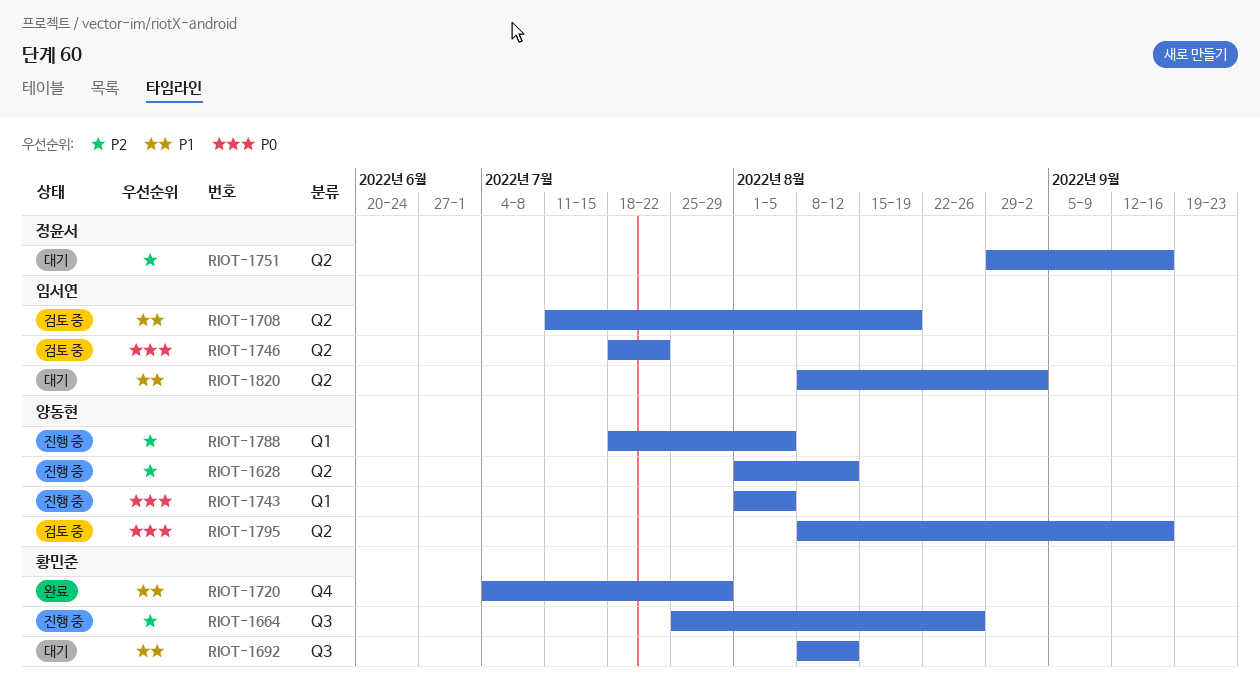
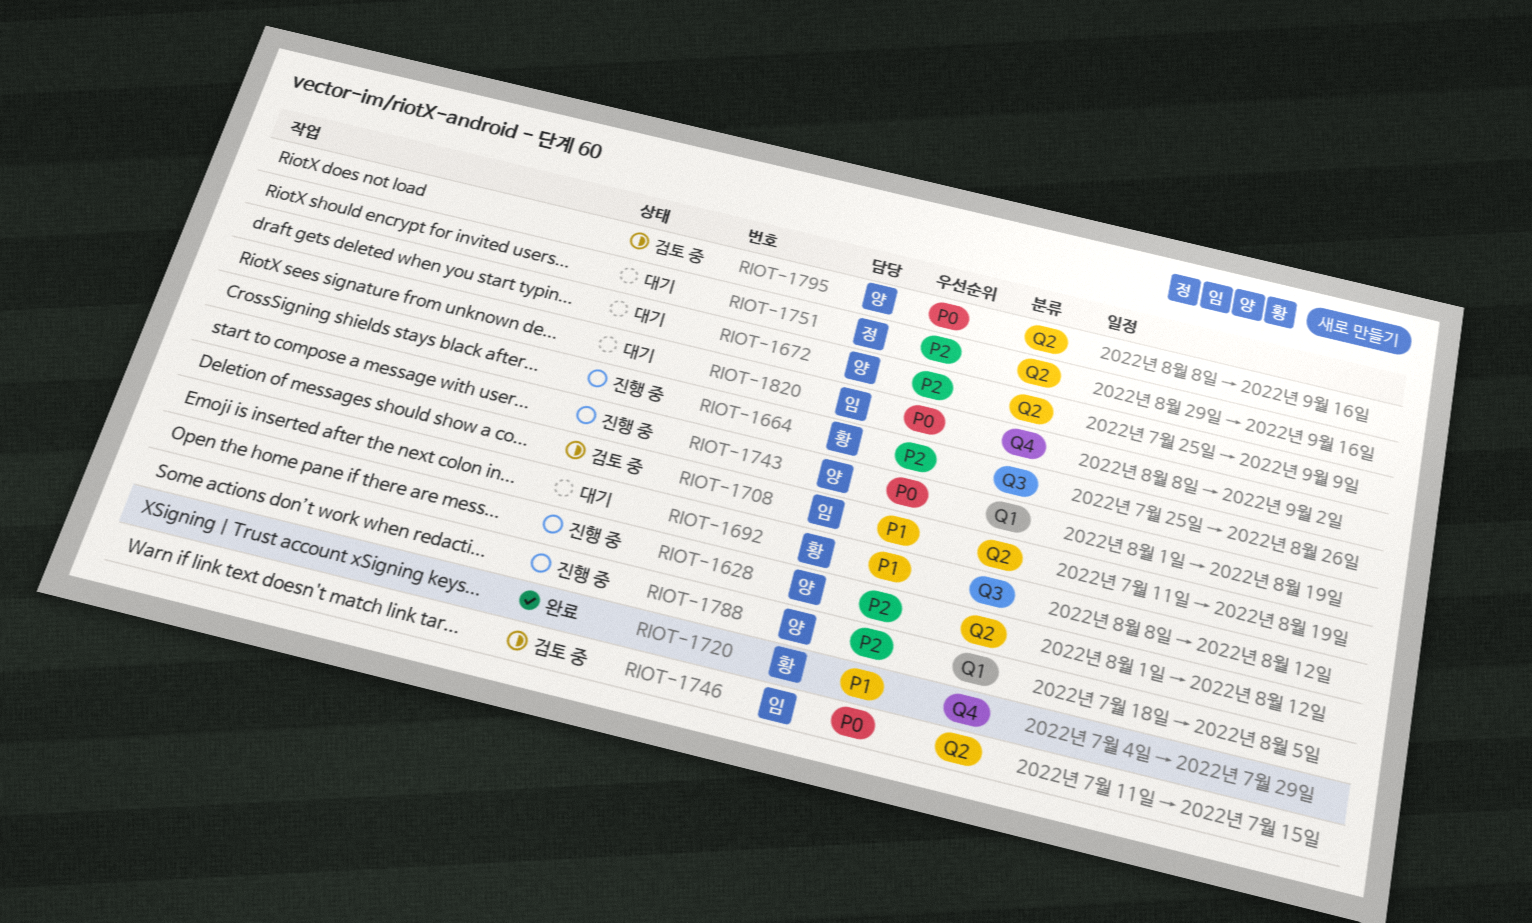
RIOT-1672: none -> present
RIOT-1743, due: Aug 5 -> Aug 19
RIOT-1746, start: Jul 18 -> Jul 11
RIOT-1746, due: Jul 22 -> Jul 15
RIOT-1820, priority: P1 -> P0
RIOT-1820, label: Q2 -> Q4

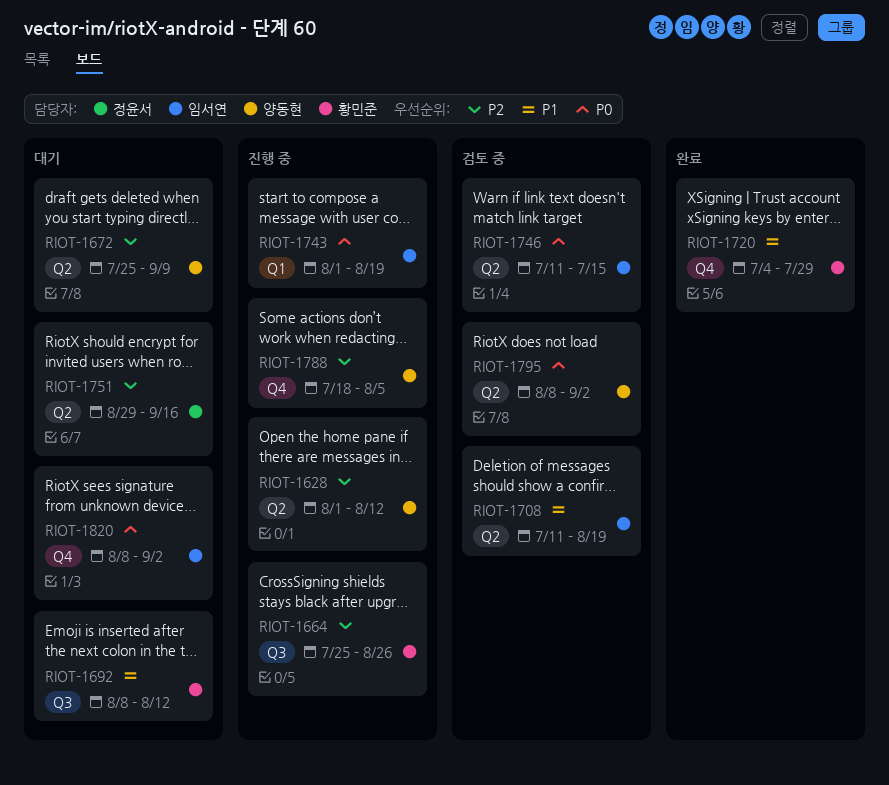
RIOT-1743, owner: 양동현 -> 임서연
RIOT-1788, label: Q1 -> Q4
RIOT-1795, due: Sep 16 -> Sep 2

